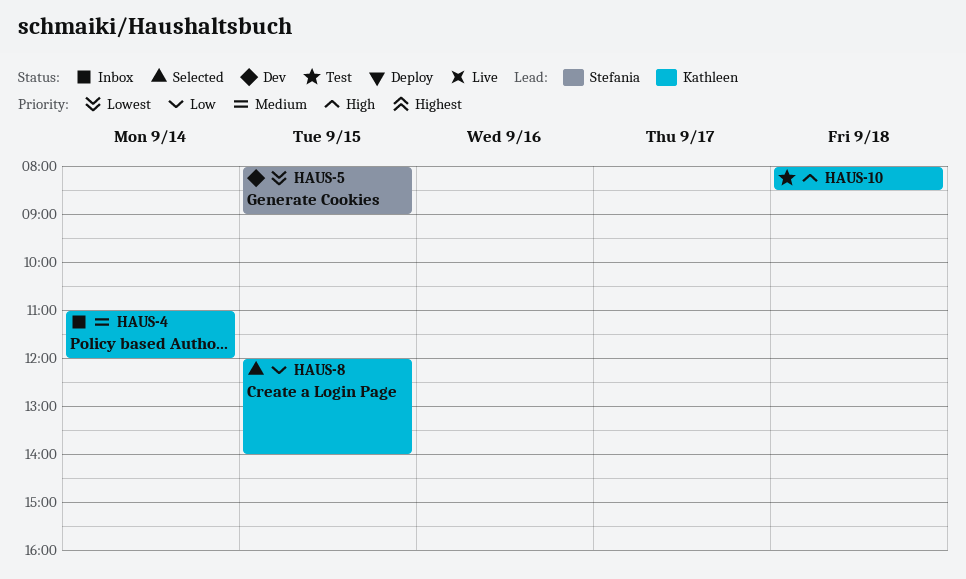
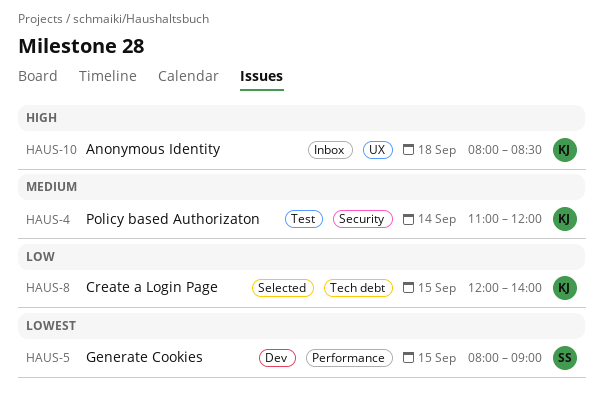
HAUS-4, status: Inbox -> Test
HAUS-10, status: Test -> Inbox

